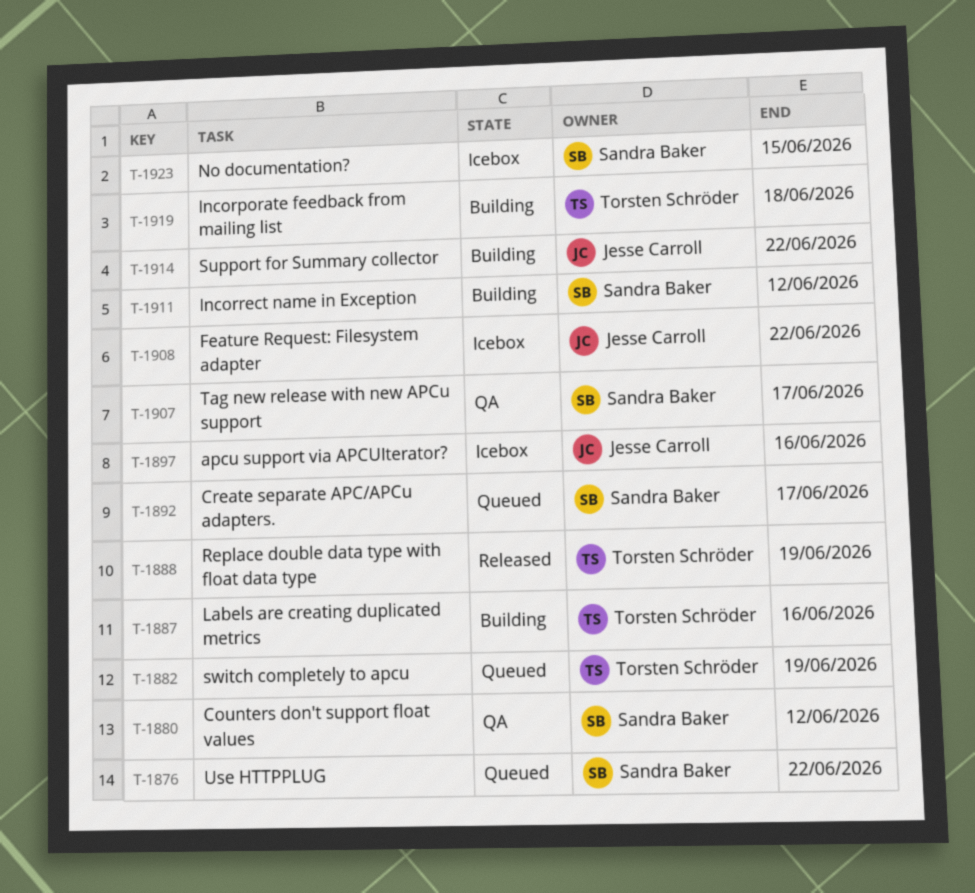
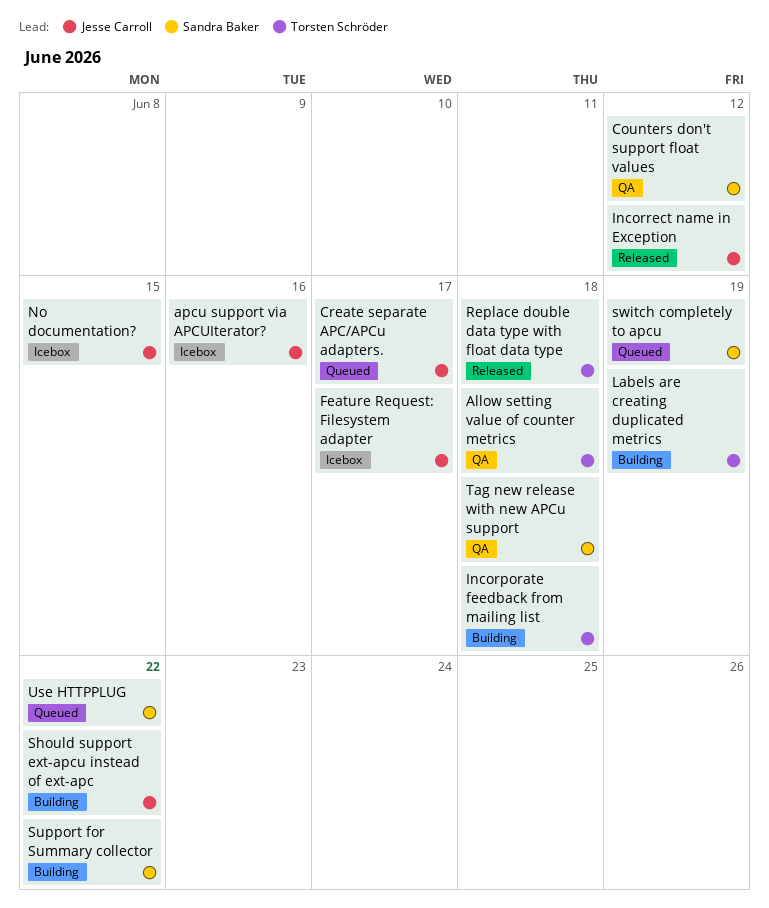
Allow setting value of counter metrics: none -> present
Create separate APC/APCu adapters., owner: Sandra Baker -> Jesse Carroll
Feature Request: Filesystem adapter, due: Jun 22 -> Jun 17
Incorrect name in Exception, status: Building -> Released
Incorrect name in Exception, owner: Sandra Baker -> Jesse Carroll
Labels are creating duplicated metrics, due: Jun 16 -> Jun 19
No documentation?, owner: Sandra Baker -> Jesse Carroll
Replace double data type with float data type, due: Jun 19 -> Jun 18
Should support ext-apcu instead of ext-apc: none -> present
Support for Summary collector, owner: Jesse Carroll -> Sandra Baker
switch completely to apcu, owner: Torsten Schröder -> Sandra Baker
Tag new release with new APCu support, due: Jun 17 -> Jun 18

